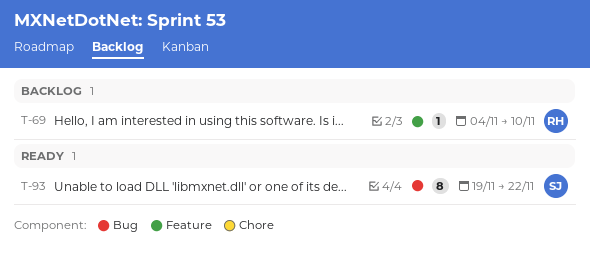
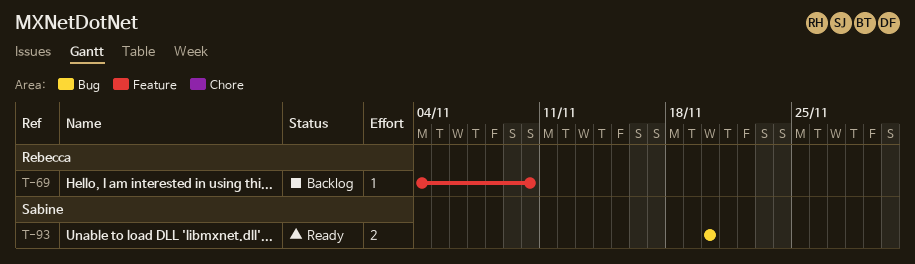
T-93, estimate: 8 -> 2
T-93, start: Nov 19 -> Nov 20
T-93, due: Nov 22 -> Nov 20

